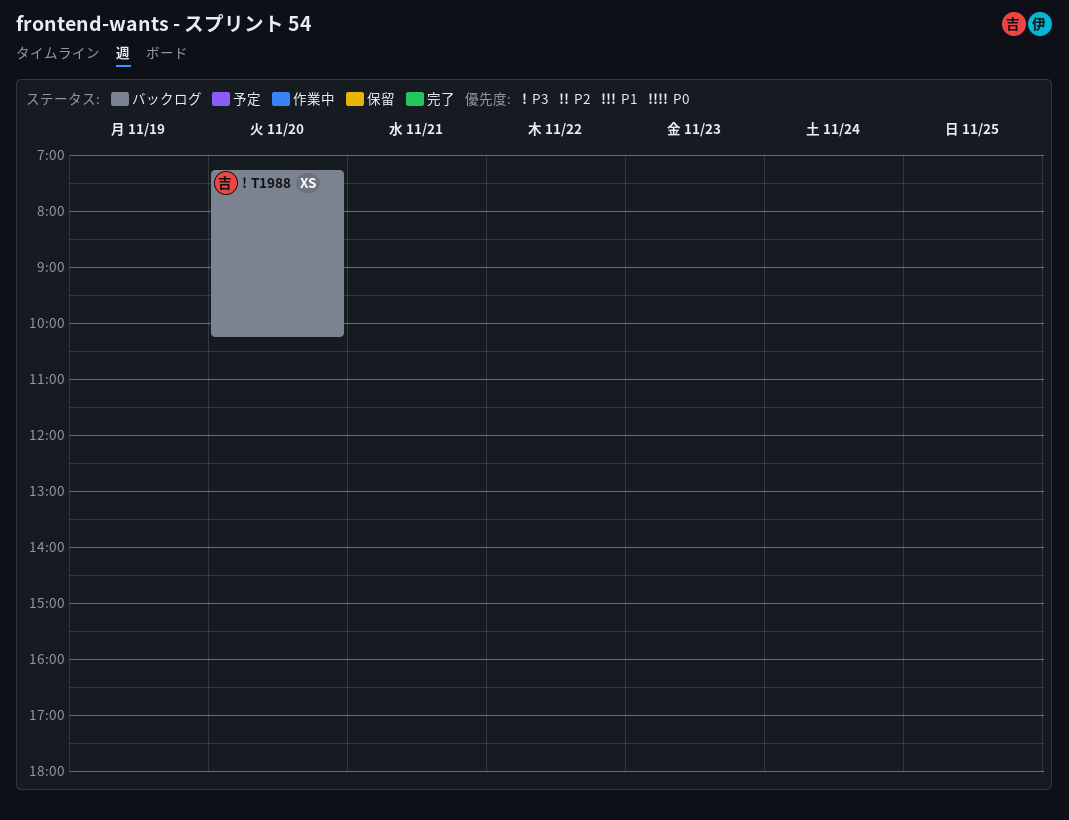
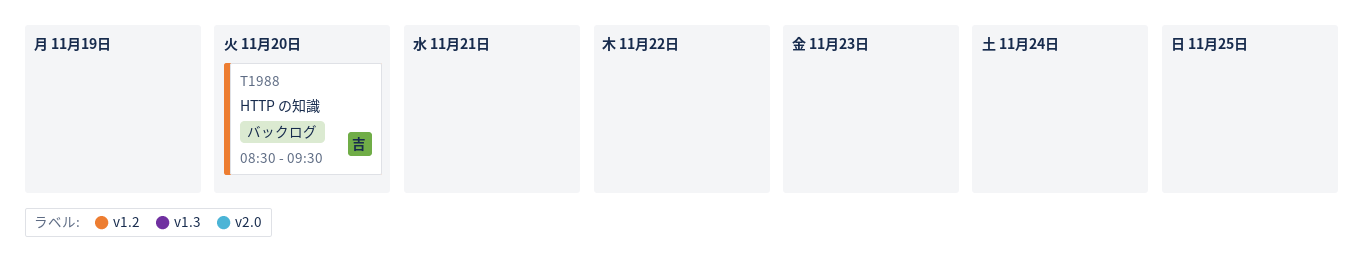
T1988, begins: 07:15 -> 08:30
T1988, ends: 10:15 -> 09:30

